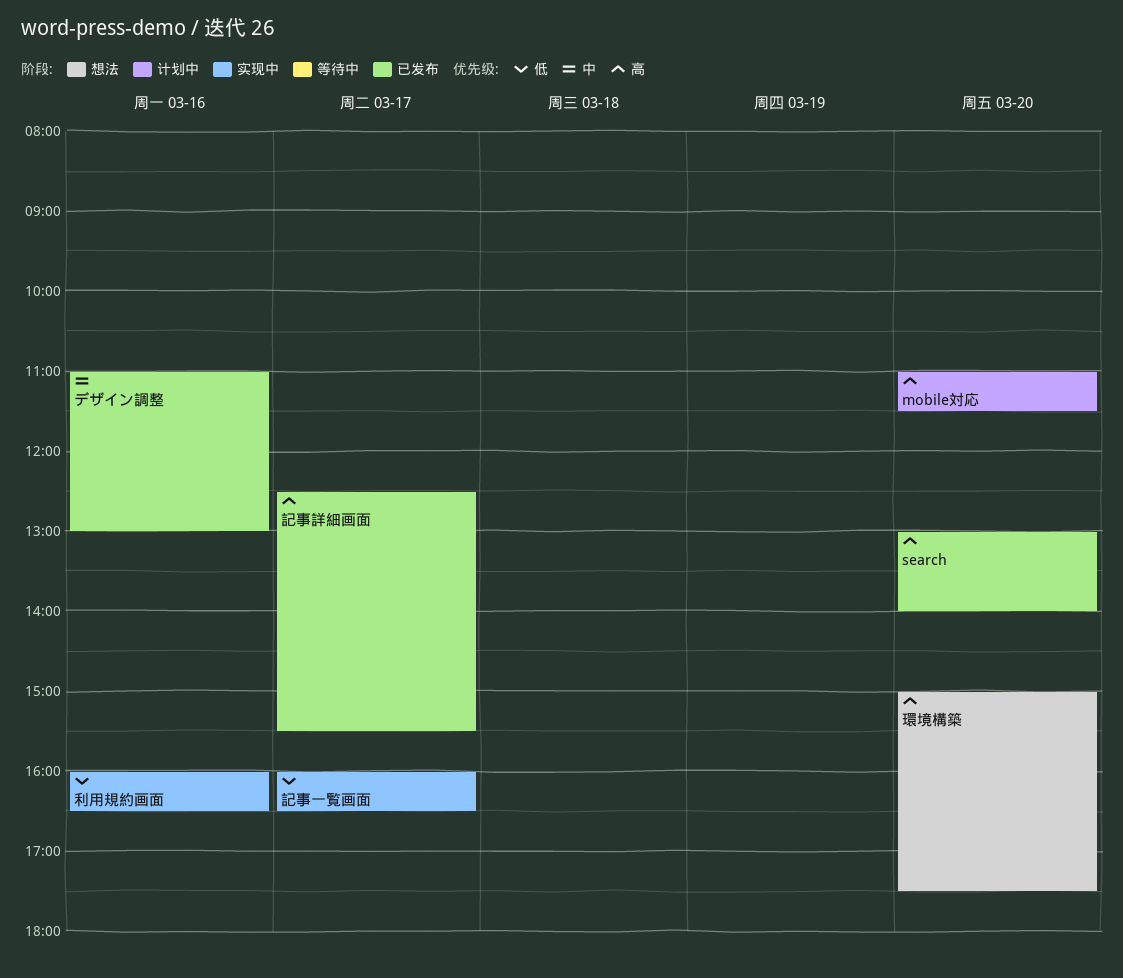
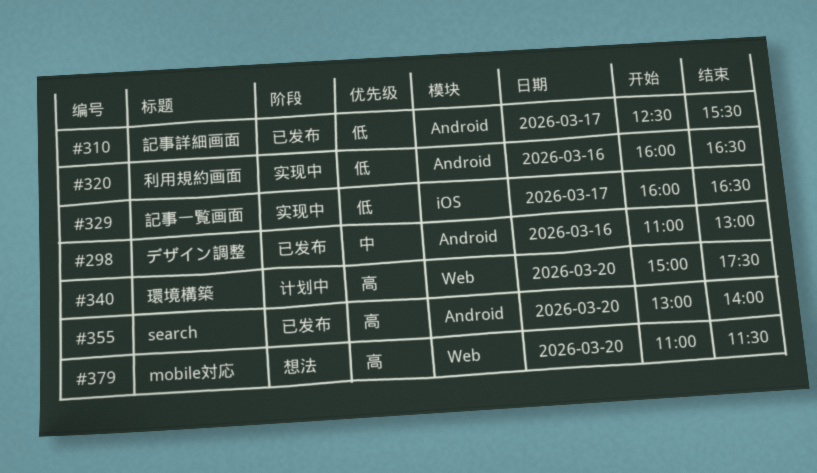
mobile対応, status: 计划中 -> 想法
環境構築, status: 想法 -> 计划中
記事詳細画面, priority: 高 -> 低

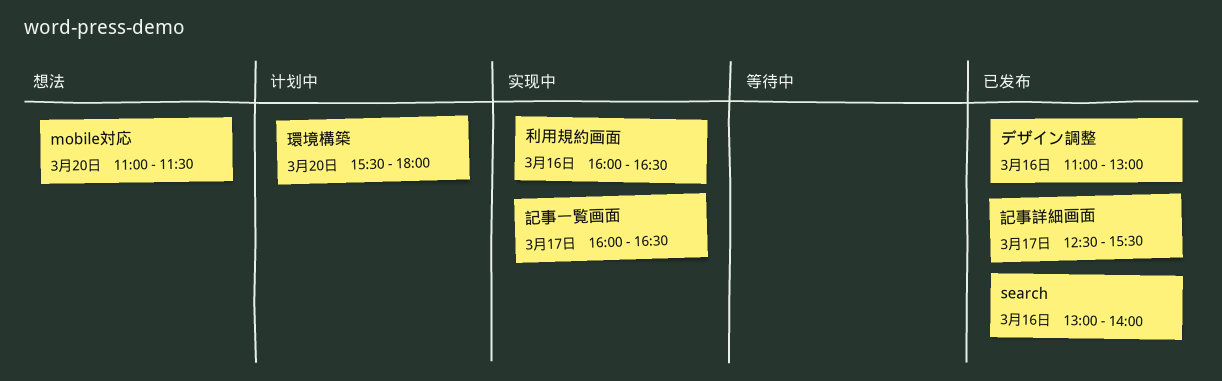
search, day: Mar 20 -> Mar 16
環境構築, begins: 15:00 -> 15:30
環境構築, ends: 17:30 -> 18:00

